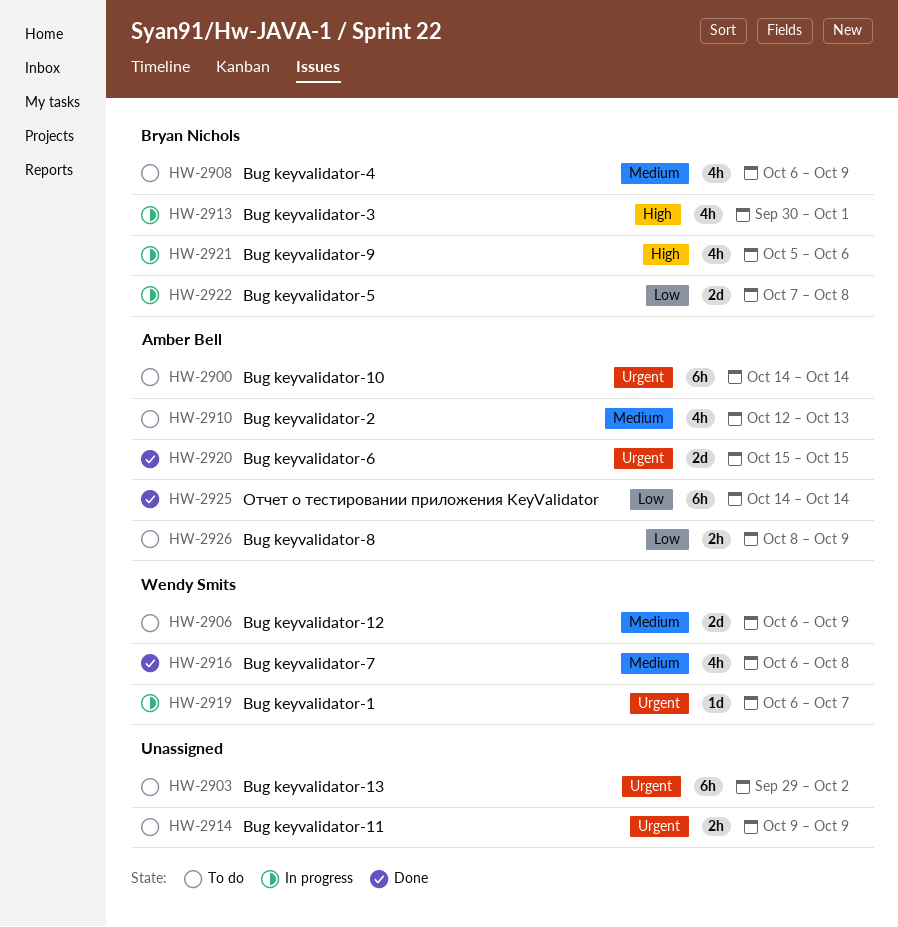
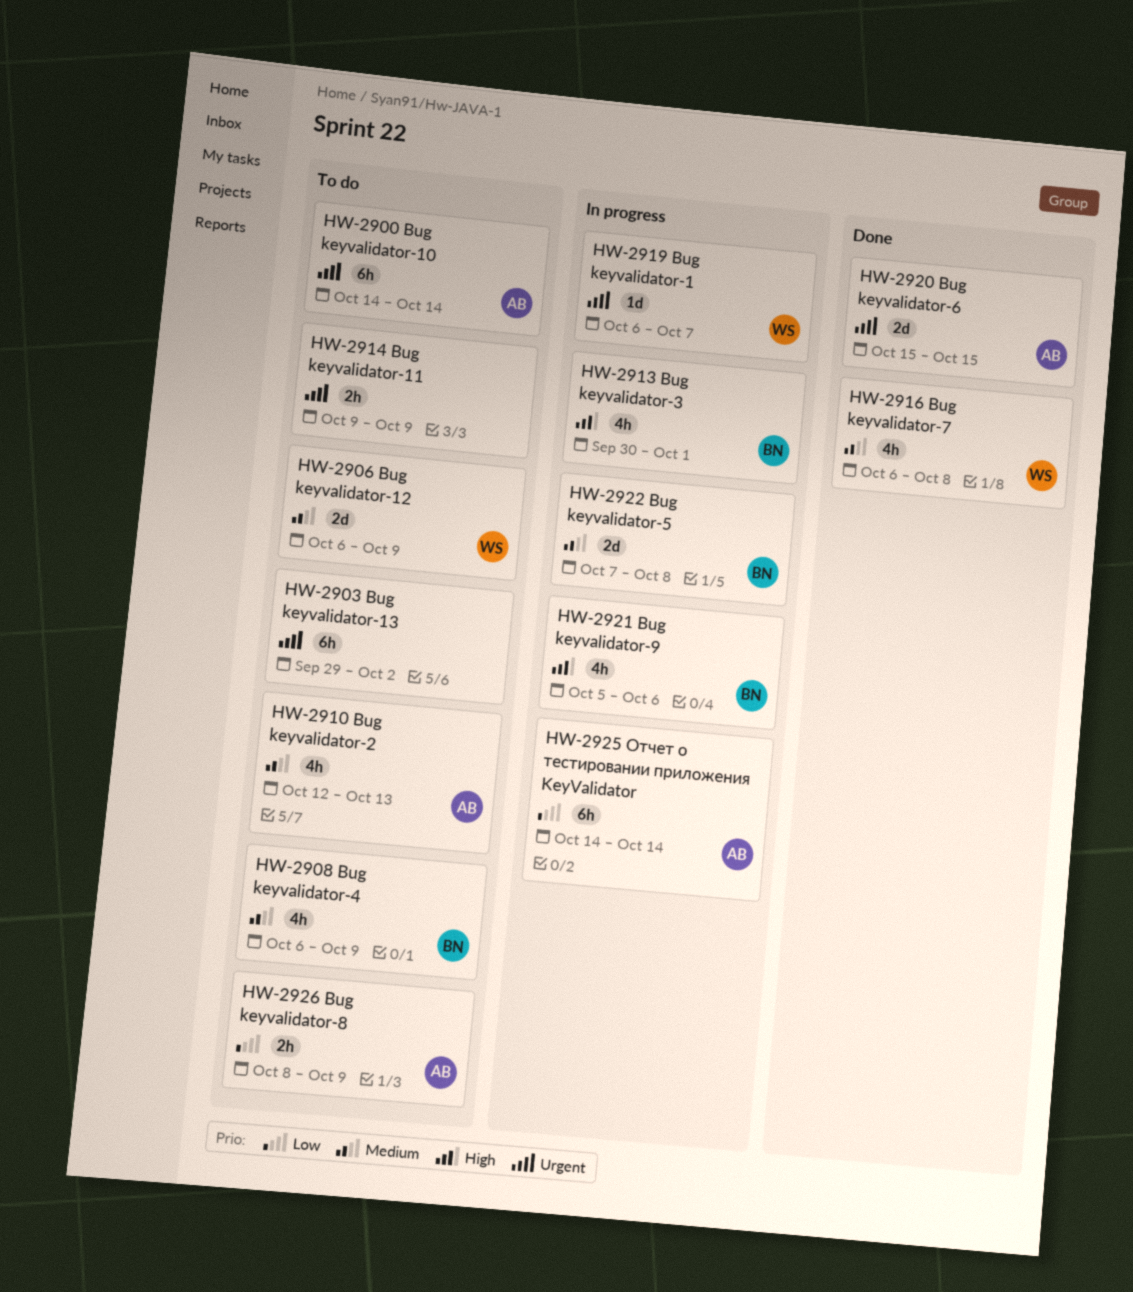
HW-2922, priority: Low -> Medium
HW-2925, status: Done -> In progress

